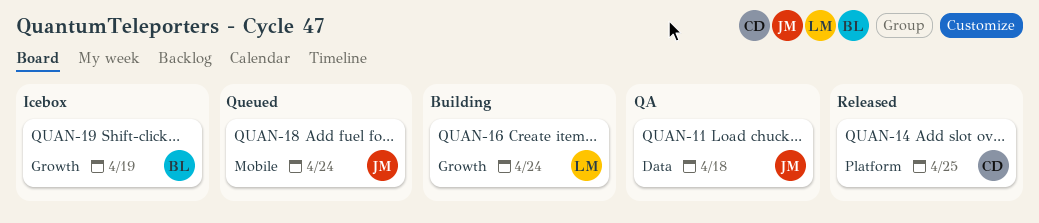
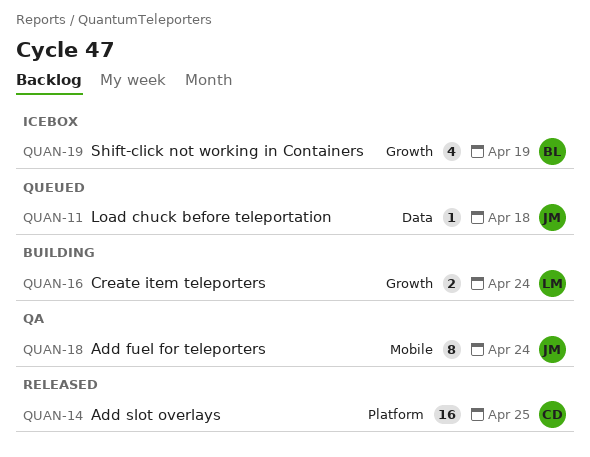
QUAN-11, status: QA -> Queued
QUAN-18, status: Queued -> QA

